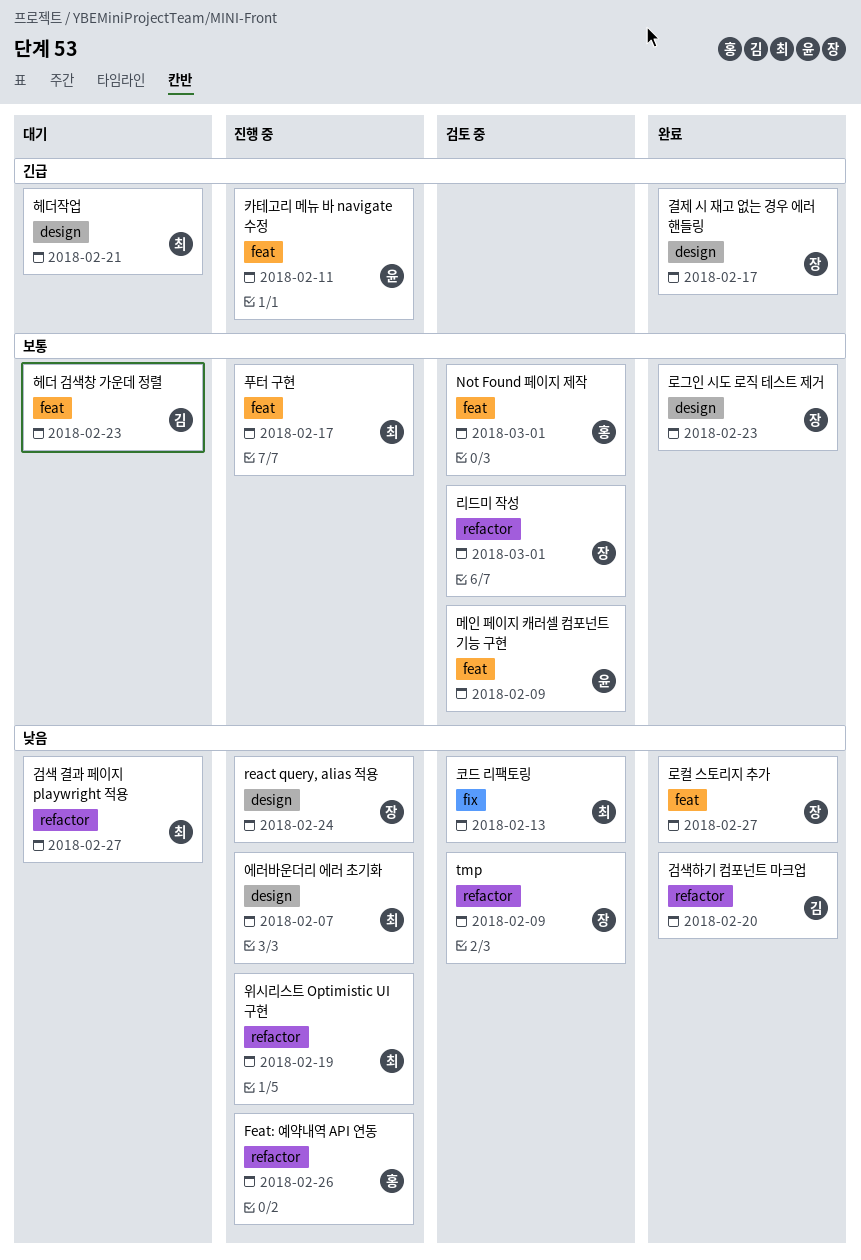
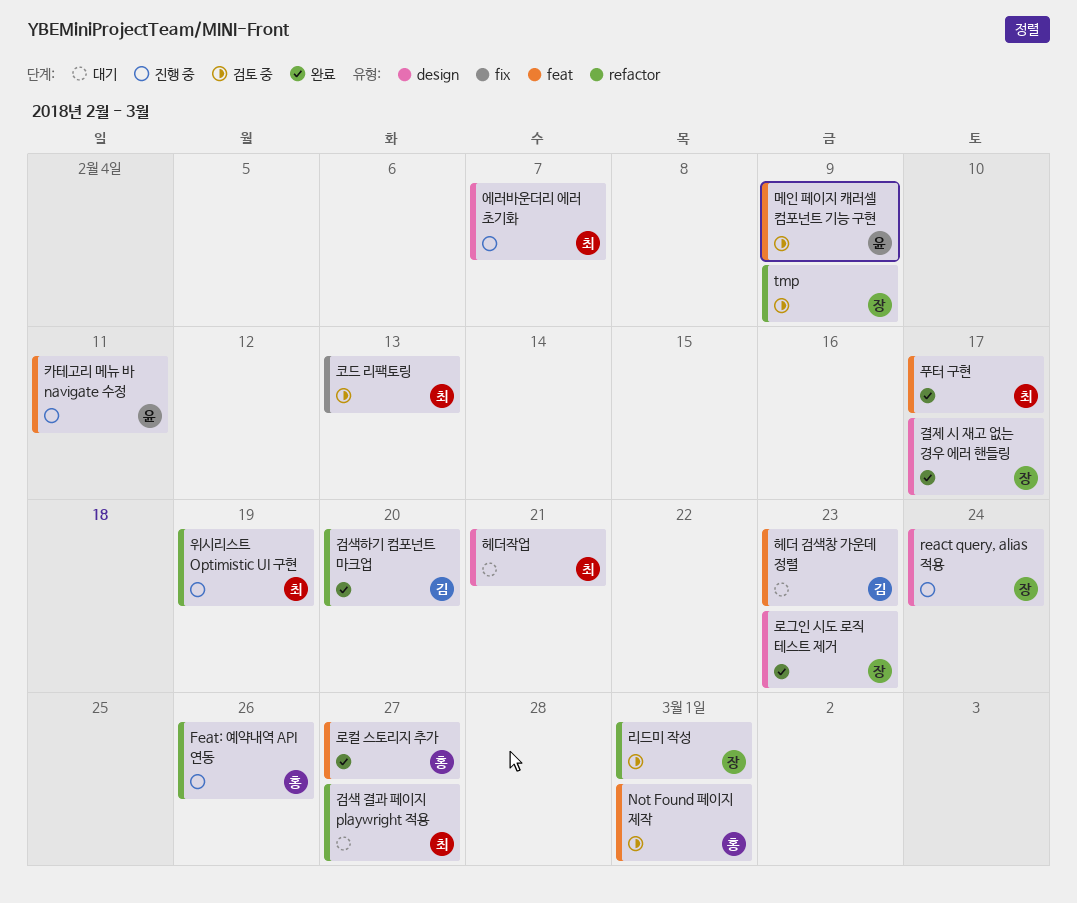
로컬 스토리지 추가, owner: 장 -> 홍
푸터 구현, status: 진행 중 -> 완료

